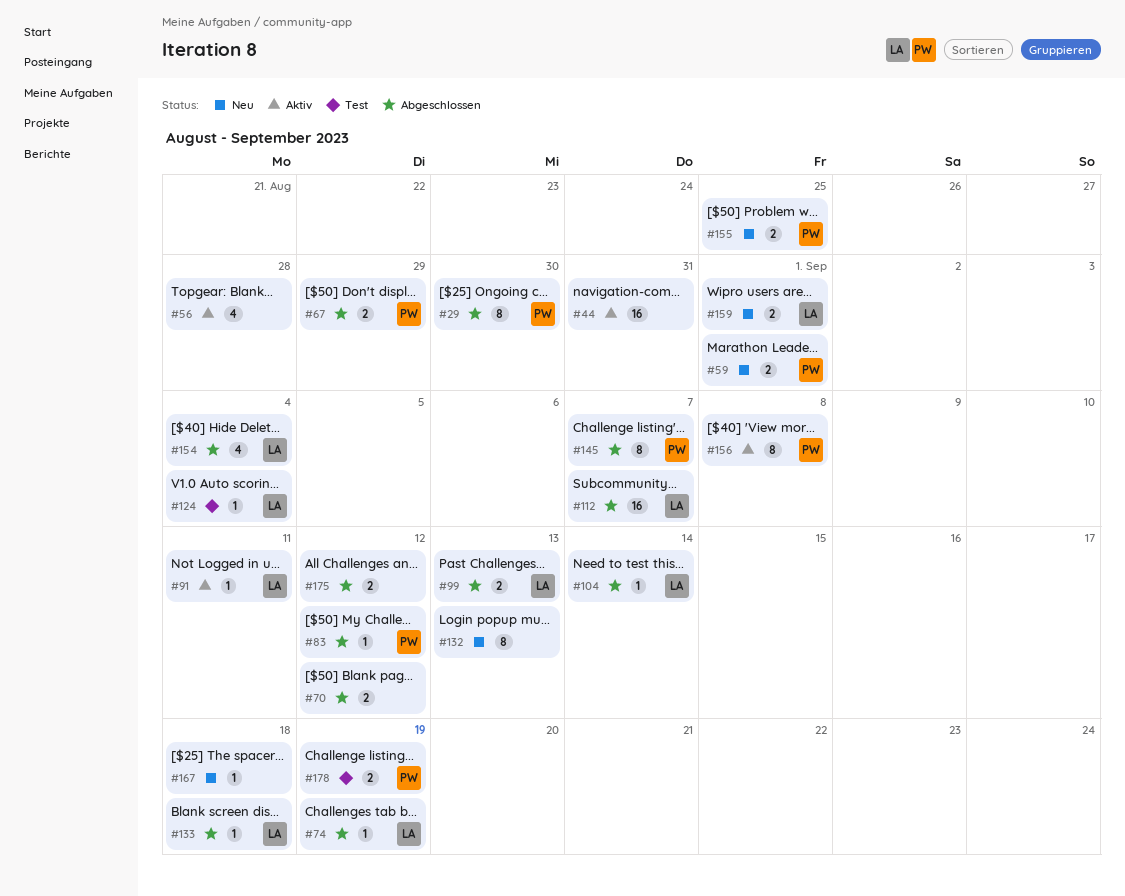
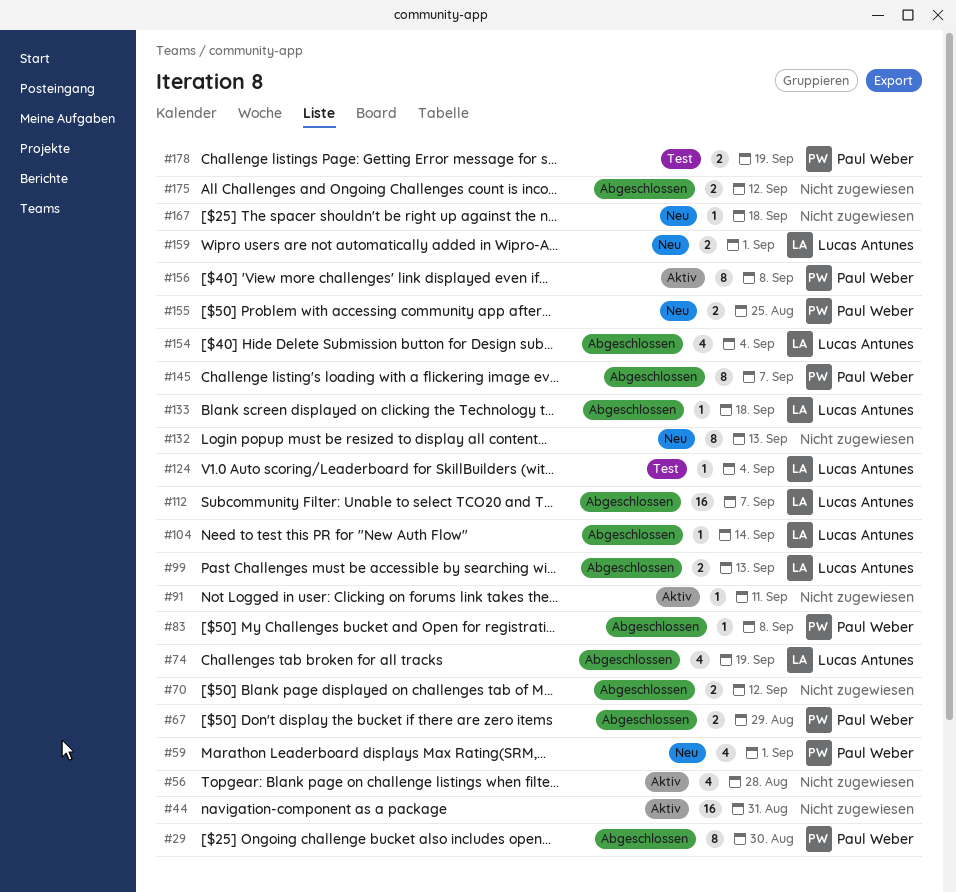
#59, estimate: 2 -> 4
#74, estimate: 1 -> 4
#83, due: Sep 12 -> Sep 8
#91, owner: Lucas Antunes -> none

